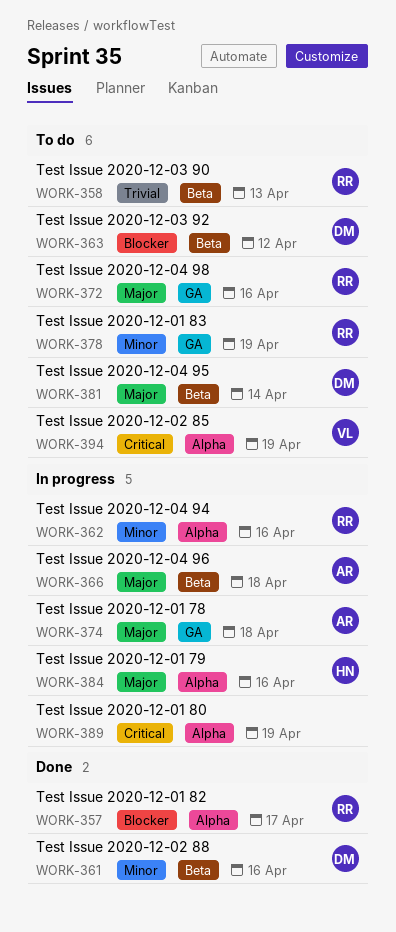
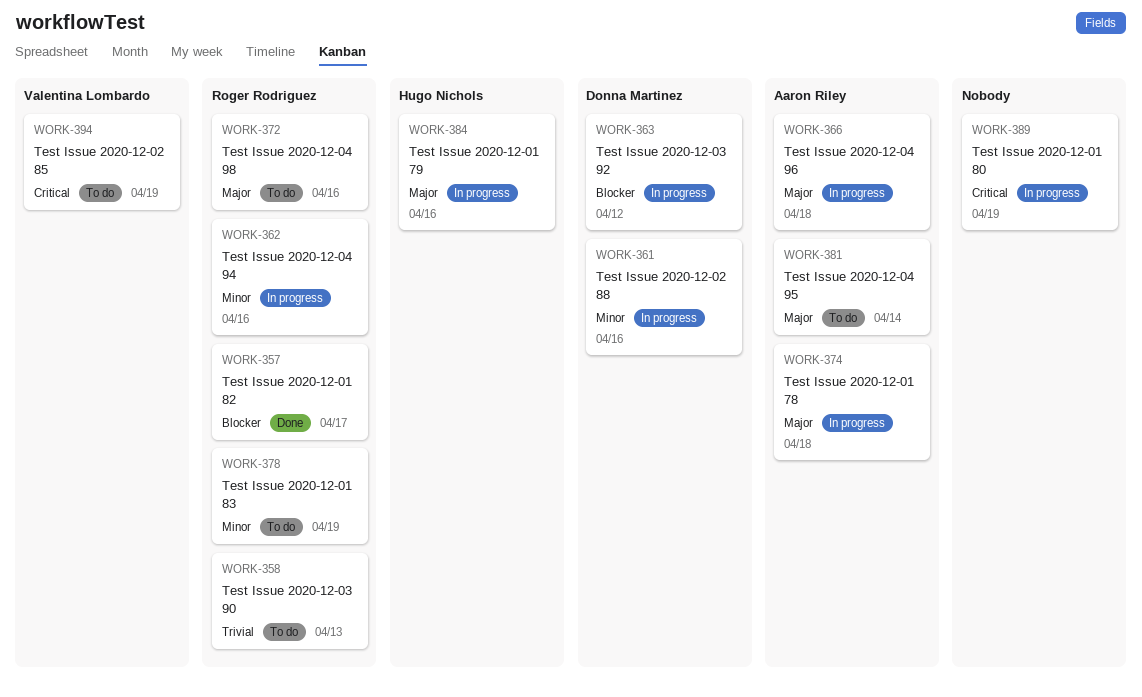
WORK-361, status: Done -> In progress
WORK-363, status: To do -> In progress
WORK-381, owner: Donna Martinez -> Aaron Riley

